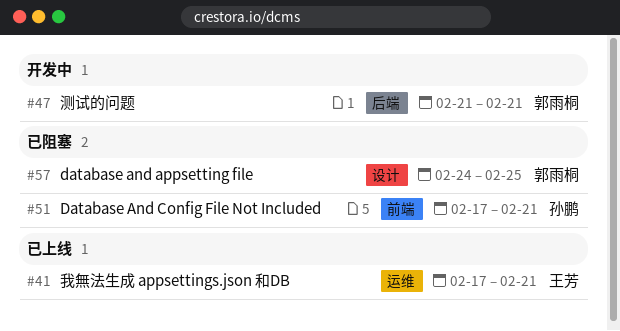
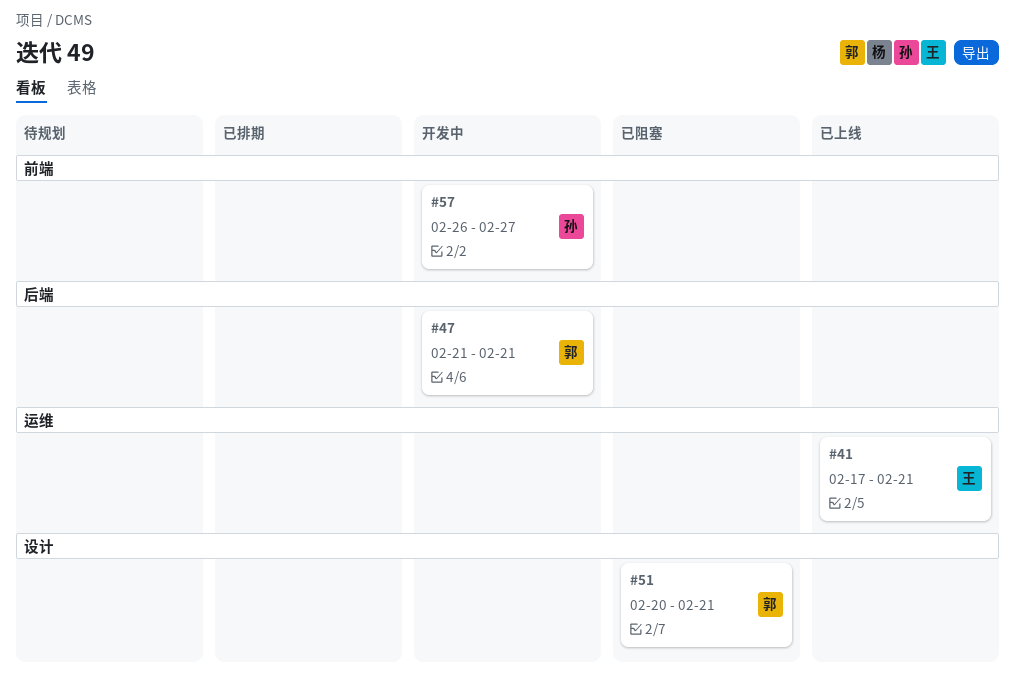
#51, owner: 孙鹏 -> 郭雨桐
#51, label: 前端 -> 设计
#51, start: Feb 17 -> Feb 20
#57, status: 已阻塞 -> 开发中
#57, owner: 郭雨桐 -> 孙鹏
#57, label: 设计 -> 前端
#57, start: Feb 24 -> Feb 26
#57, due: Feb 25 -> Feb 27

